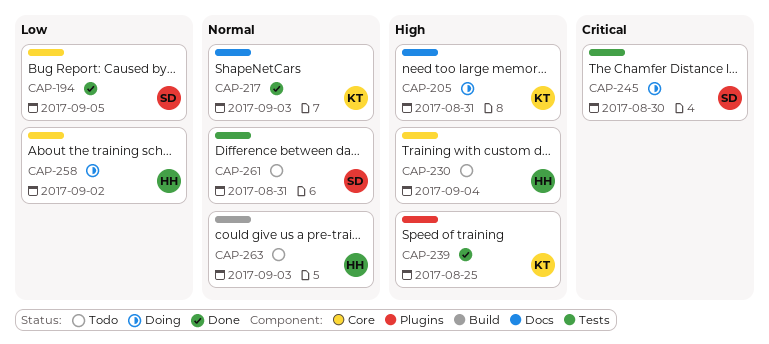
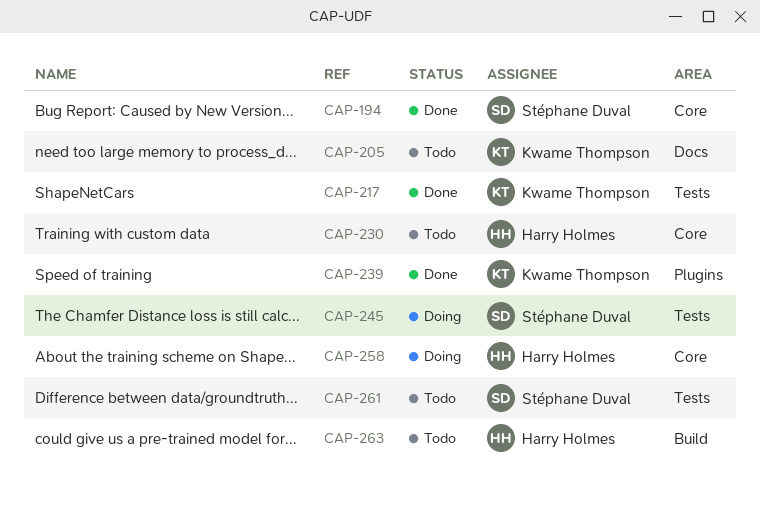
CAP-205, status: Doing -> Todo
CAP-217, label: Docs -> Tests

